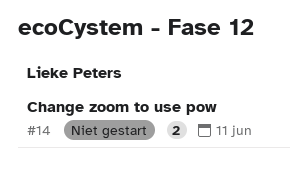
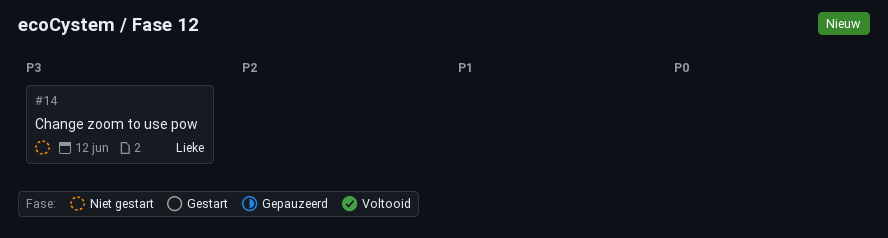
#14, due: Jun 11 -> Jun 12

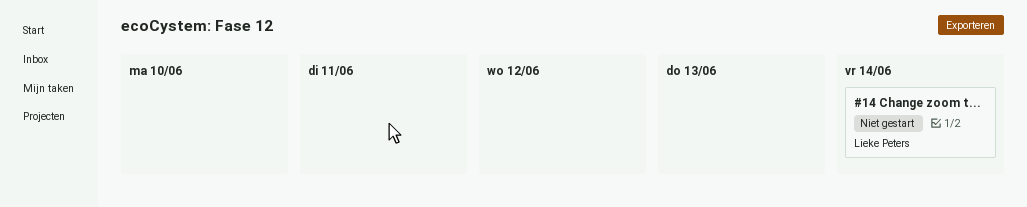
#14, due: Jun 12 -> Jun 14

